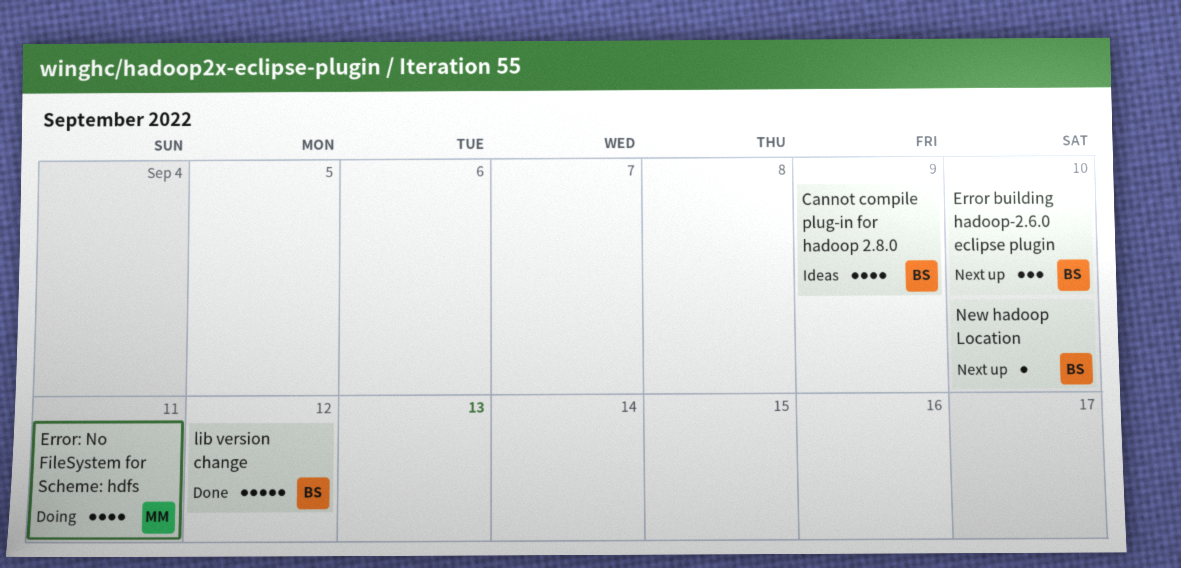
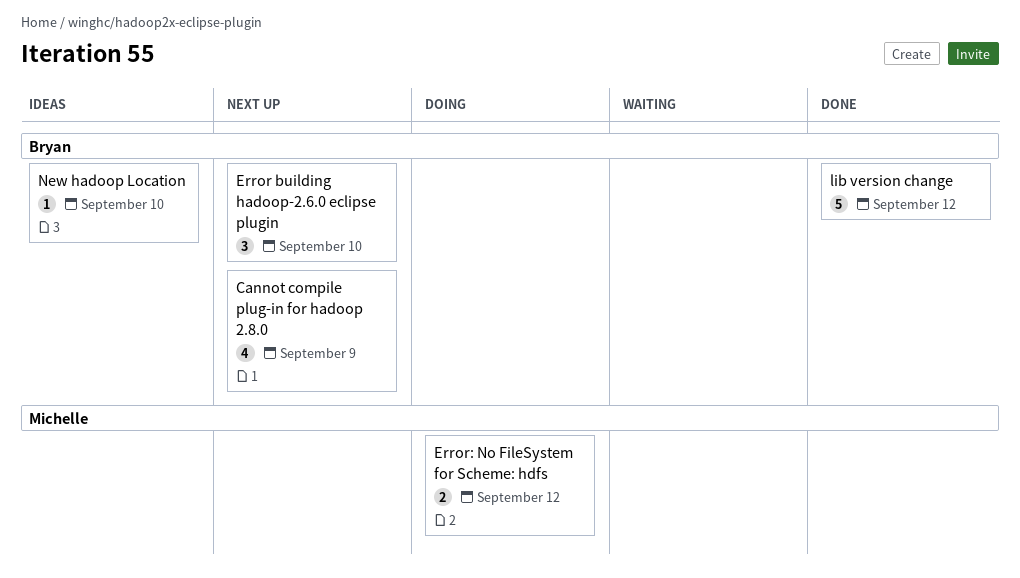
Cannot compile plug-in for hadoop 2.8.0, status: Ideas -> Next up
Error: No FileSystem for Scheme: hdfs, estimate: 4 -> 2
Error: No FileSystem for Scheme: hdfs, due: Sep 11 -> Sep 12
New hadoop Location, status: Next up -> Ideas

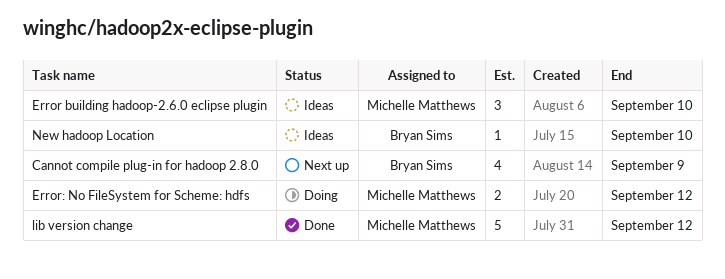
Error building hadoop-2.6.0 eclipse plugin, status: Next up -> Ideas
Error building hadoop-2.6.0 eclipse plugin, owner: Bryan Sims -> Michelle Matthews
lib version change, owner: Bryan Sims -> Michelle Matthews

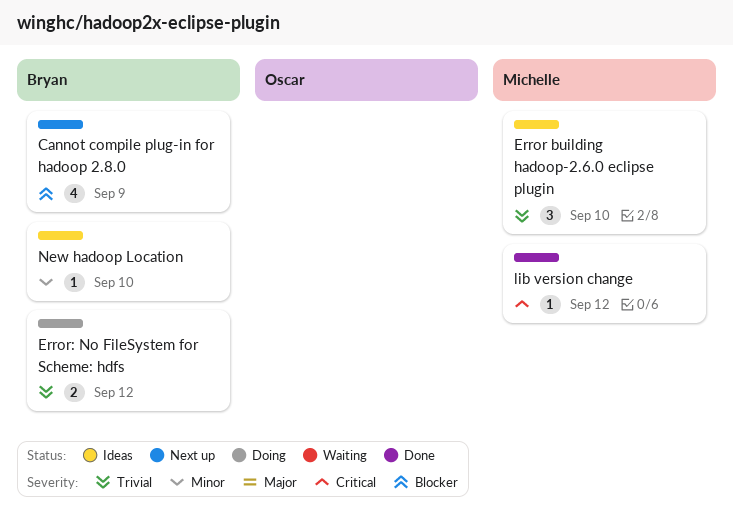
Error: No FileSystem for Scheme: hdfs, owner: Michelle Matthews -> Bryan Sims
lib version change, estimate: 5 -> 1

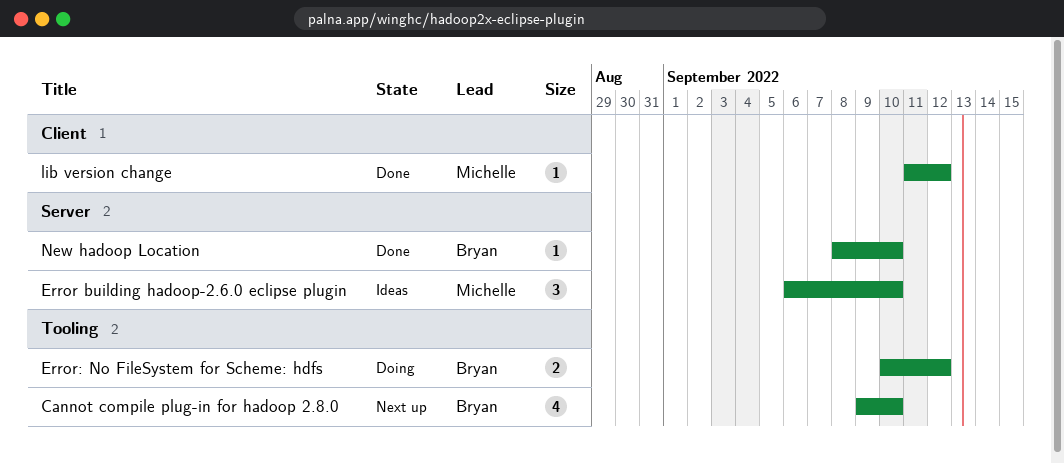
Cannot compile plug-in for hadoop 2.8.0, due: Sep 9 -> Sep 10
New hadoop Location, status: Ideas -> Done

